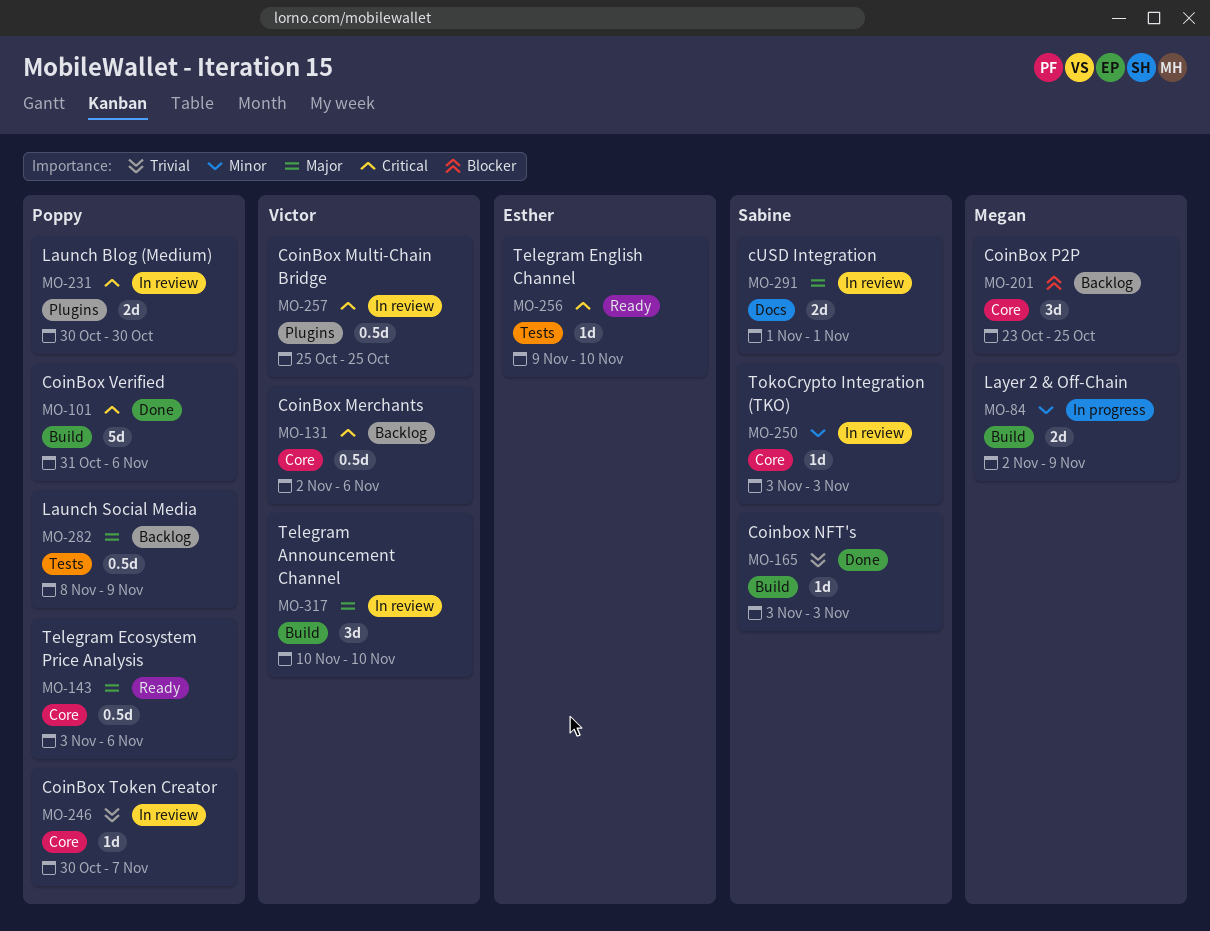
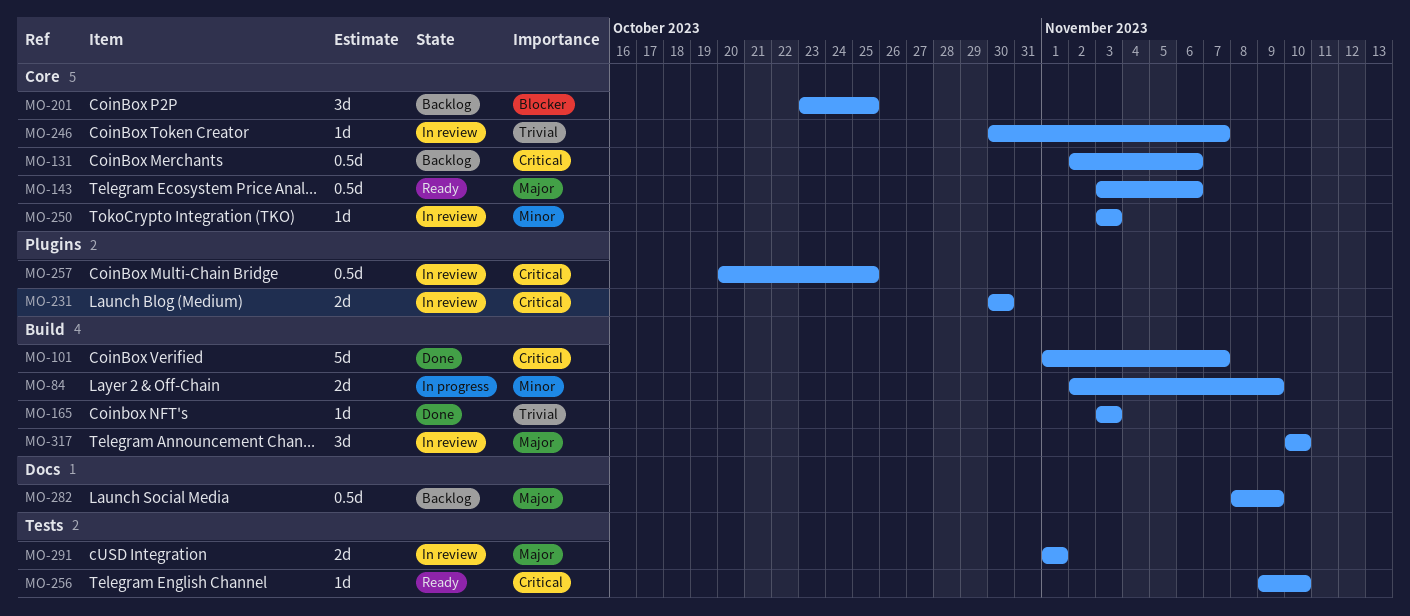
MO-101, start: Oct 31 -> Nov 1
MO-101, due: Nov 6 -> Nov 7
MO-257, start: Oct 25 -> Oct 20
MO-282, label: Tests -> Docs
MO-291, label: Docs -> Tests

